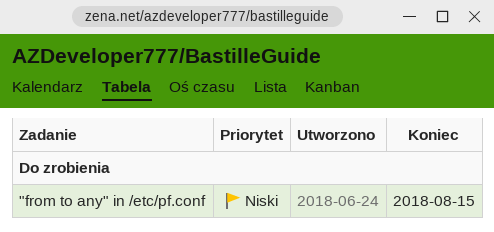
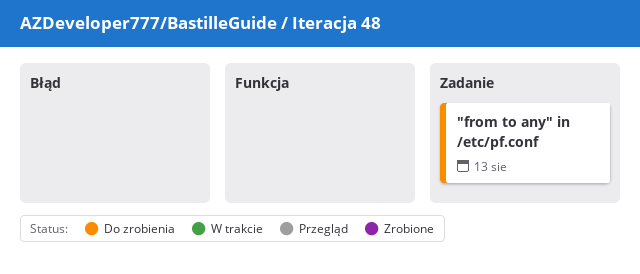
"from to any" in /etc/pf.conf, due: Aug 15 -> Aug 13

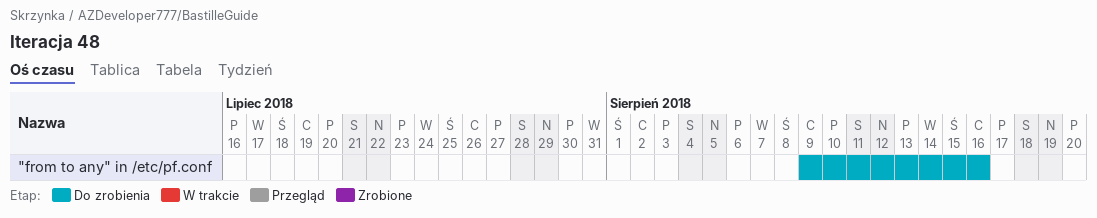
"from to any" in /etc/pf.conf, due: Aug 13 -> Aug 16

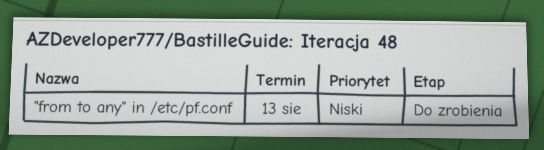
"from to any" in /etc/pf.conf, due: Aug 16 -> Aug 13

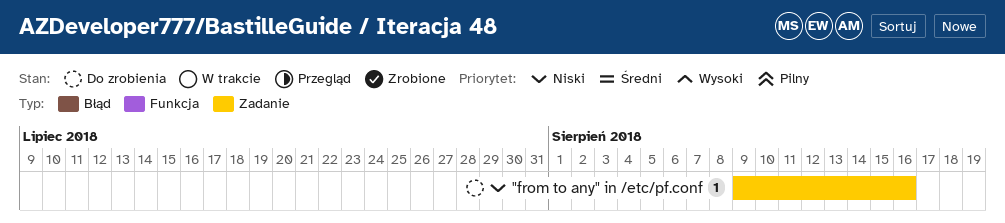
"from to any" in /etc/pf.conf, due: Aug 13 -> Aug 16

